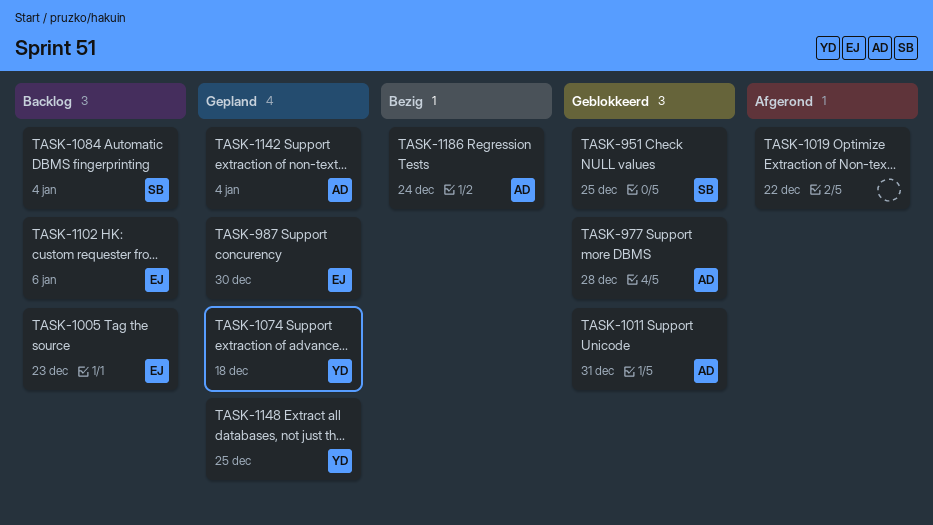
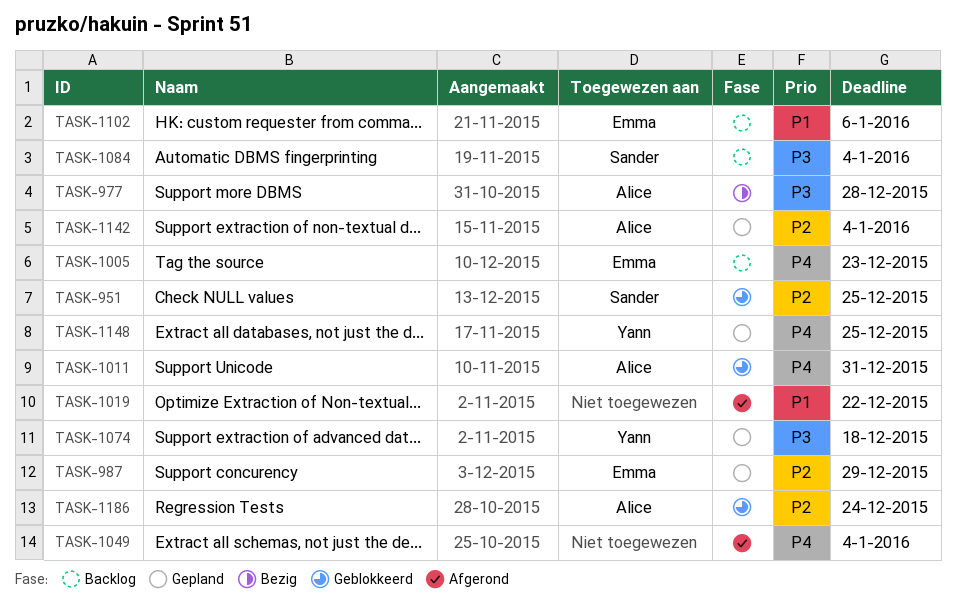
TASK-977, status: Geblokkeerd -> Bezig
TASK-987, due: Dec 30 -> Dec 29
TASK-1049: none -> present
TASK-1186, status: Bezig -> Geblokkeerd

